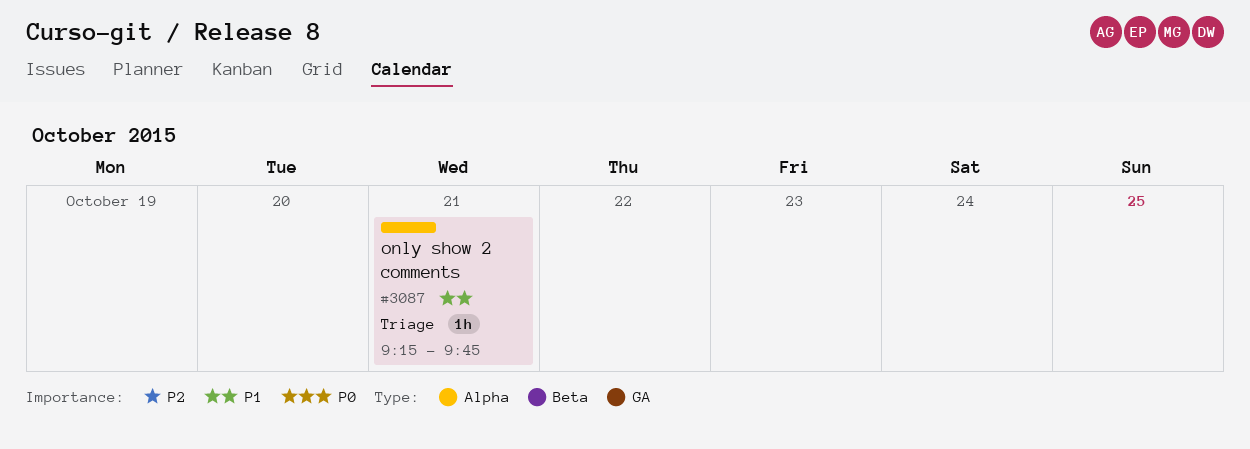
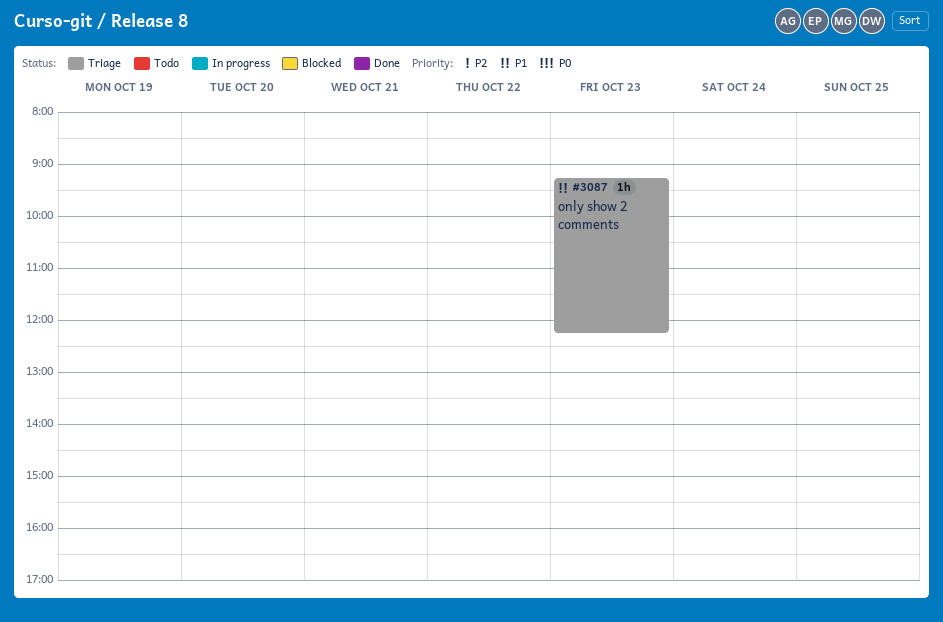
#3087, day: Oct 21 -> Oct 23
#3087, ends: 09:45 -> 12:15

